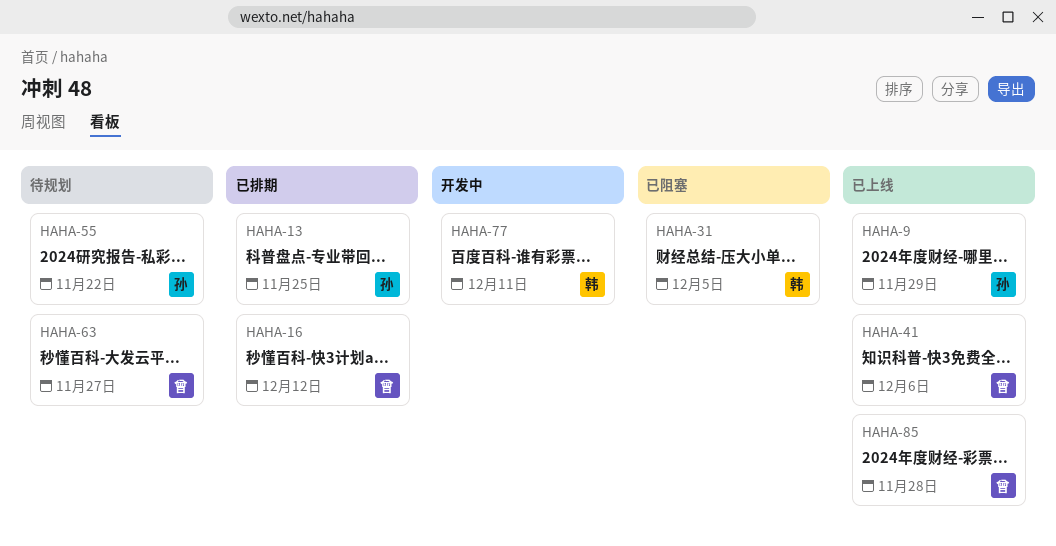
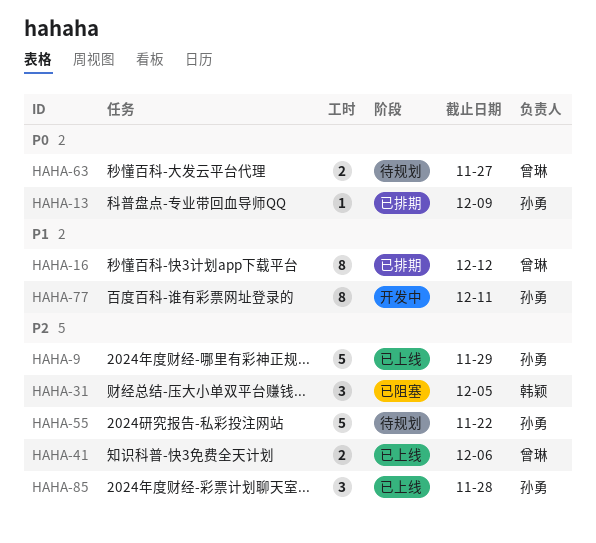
HAHA-13, due: Nov 25 -> Dec 9
HAHA-77, owner: 韩颖 -> 孙勇
HAHA-85, owner: 曾琳 -> 孙勇

